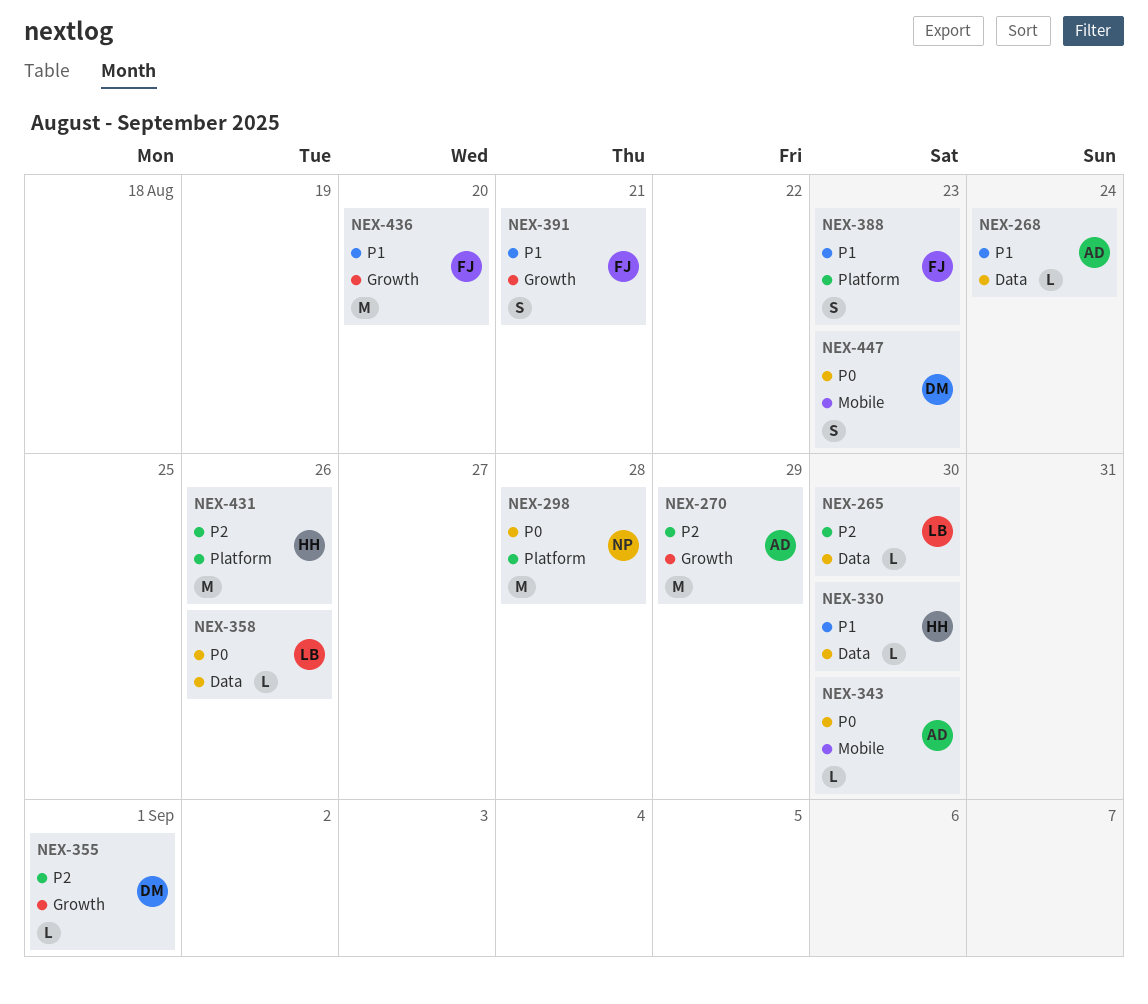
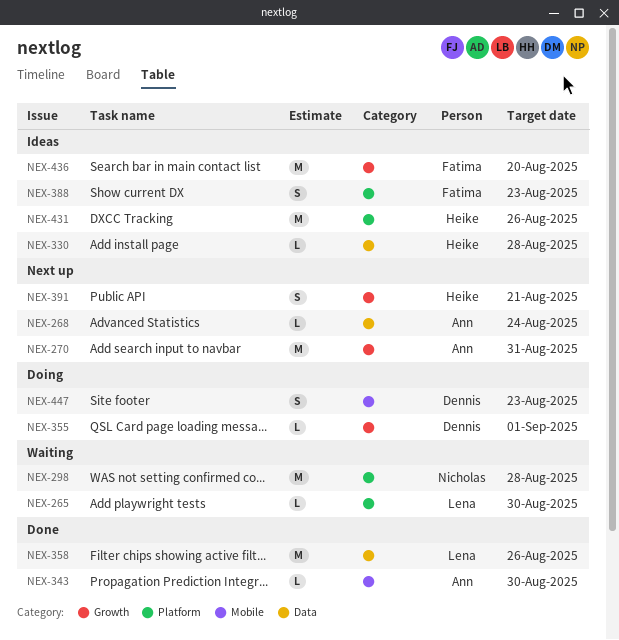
NEX-265, label: Data -> Platform
NEX-270, due: Aug 29 -> Aug 31
NEX-330, due: Aug 30 -> Aug 28
NEX-358, estimate: L -> M
NEX-391, owner: Fatima -> Heike

